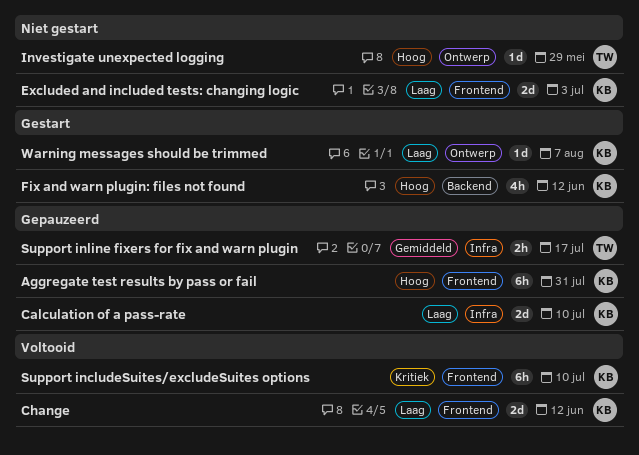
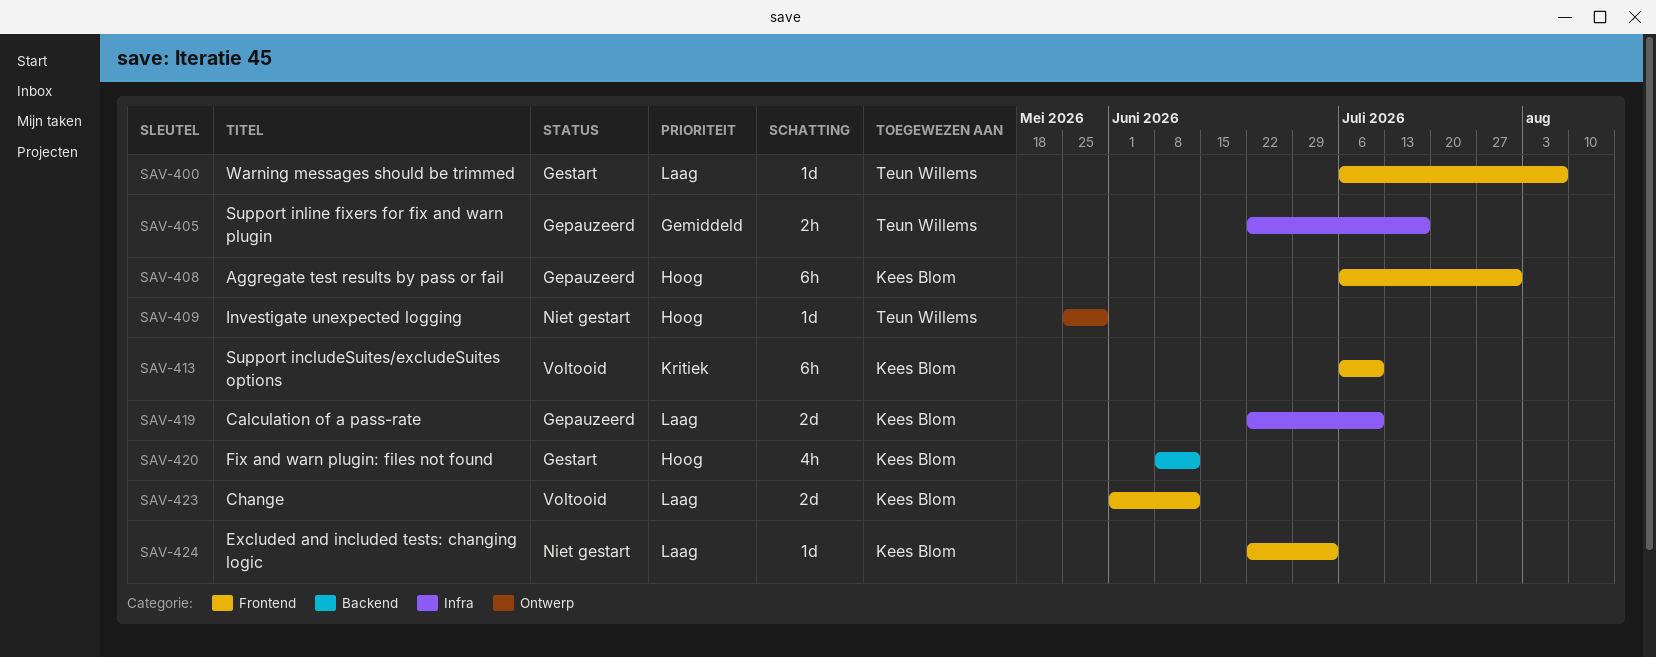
Excluded and included tests: changing logic, estimate: 2d -> 1d
Warning messages should be trimmed, owner: Kees Blom -> Teun Willems
Warning messages should be trimmed, label: Ontwerp -> Frontend

